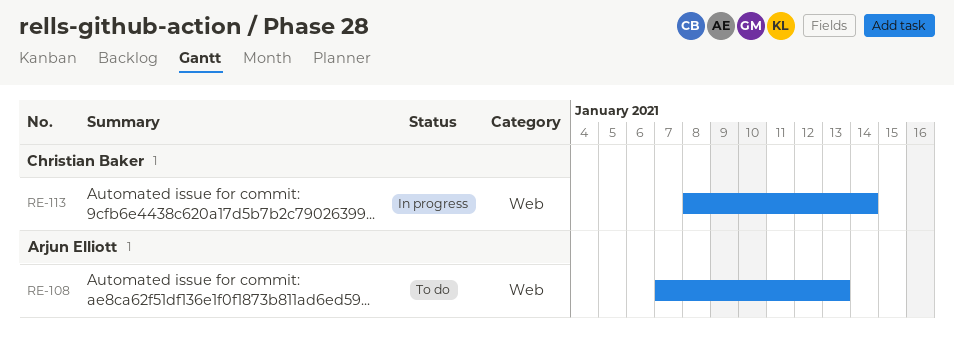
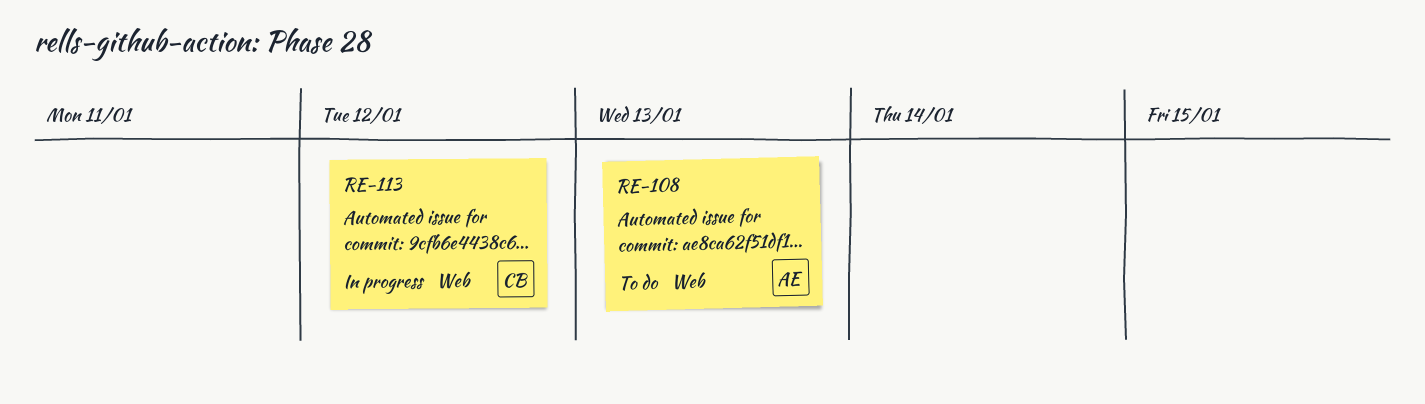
RE-113, due: Jan 14 -> Jan 12

